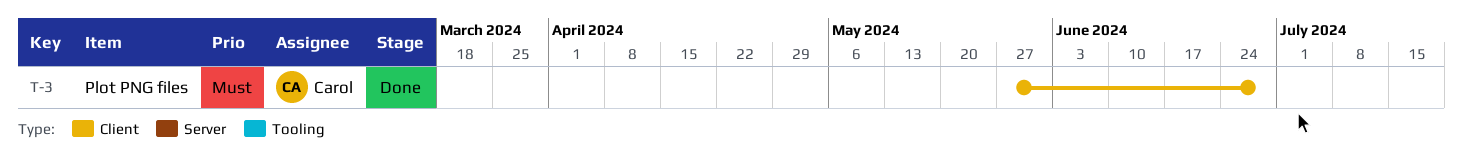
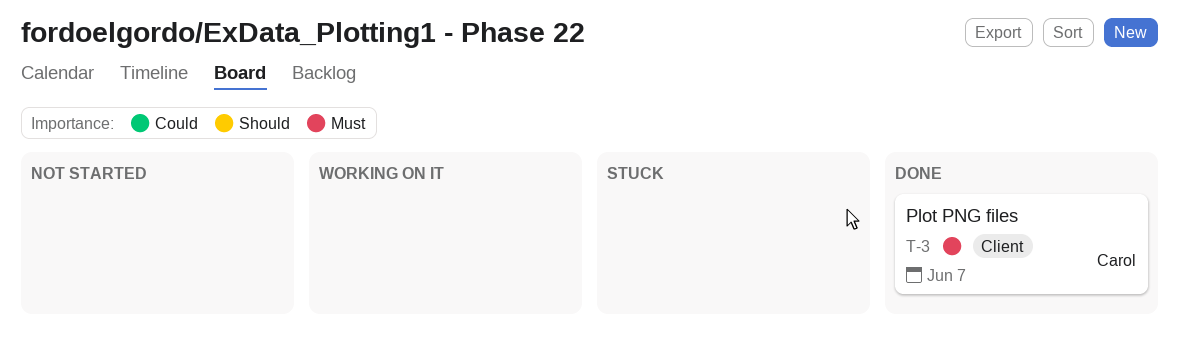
T-3, due: Jun 28 -> Jun 7

